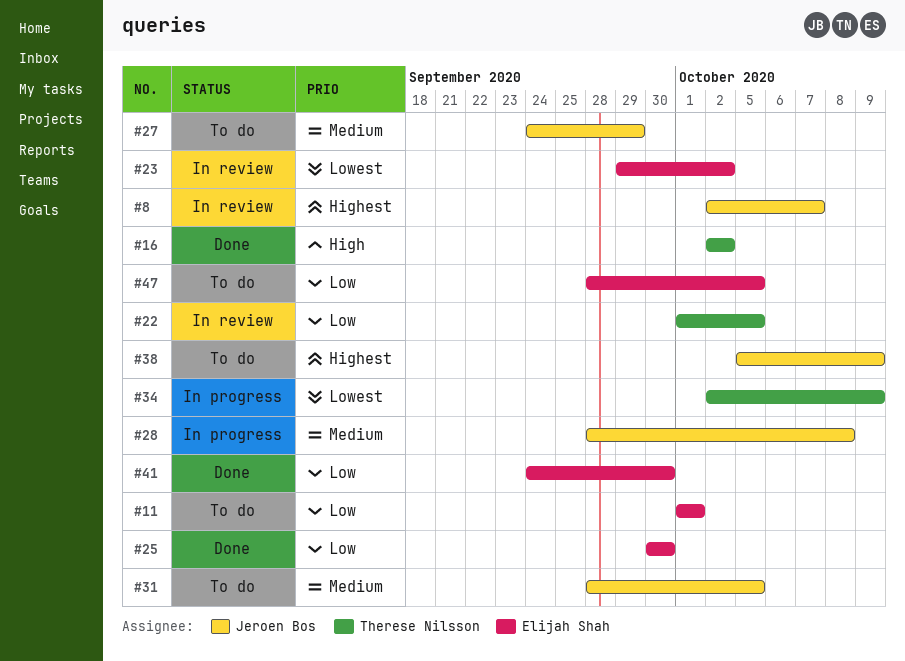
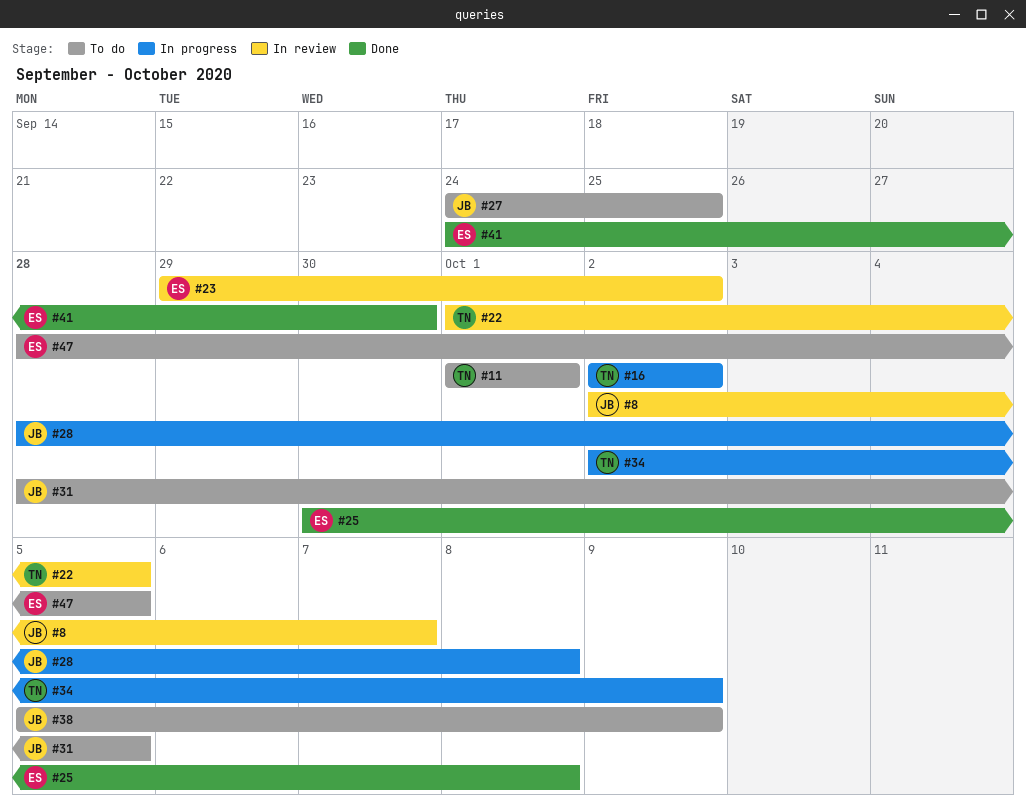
#11, owner: Elijah Shah -> Therese Nilsson
#16, status: Done -> In progress
#25, due: Sep 30 -> Oct 8
#27, due: Sep 29 -> Sep 25

